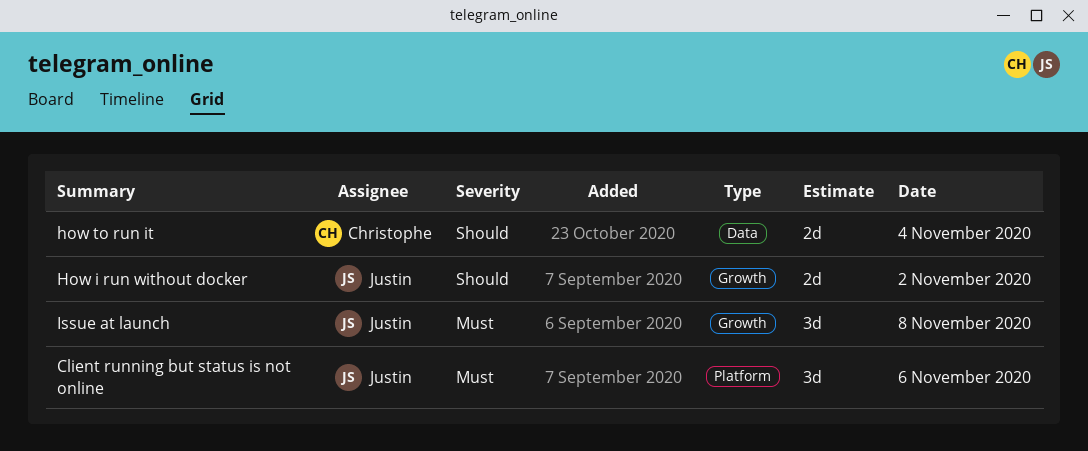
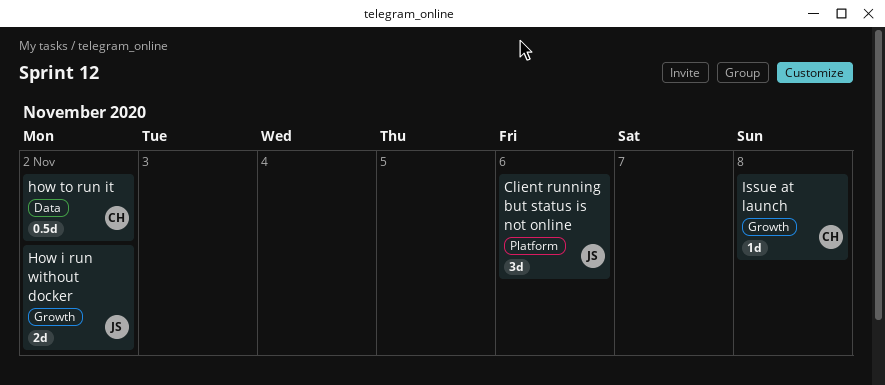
how to run it, estimate: 2d -> 0.5d
how to run it, day: Nov 4 -> Nov 2
Issue at launch, owner: Justin -> Christophe
Issue at launch, estimate: 3d -> 1d

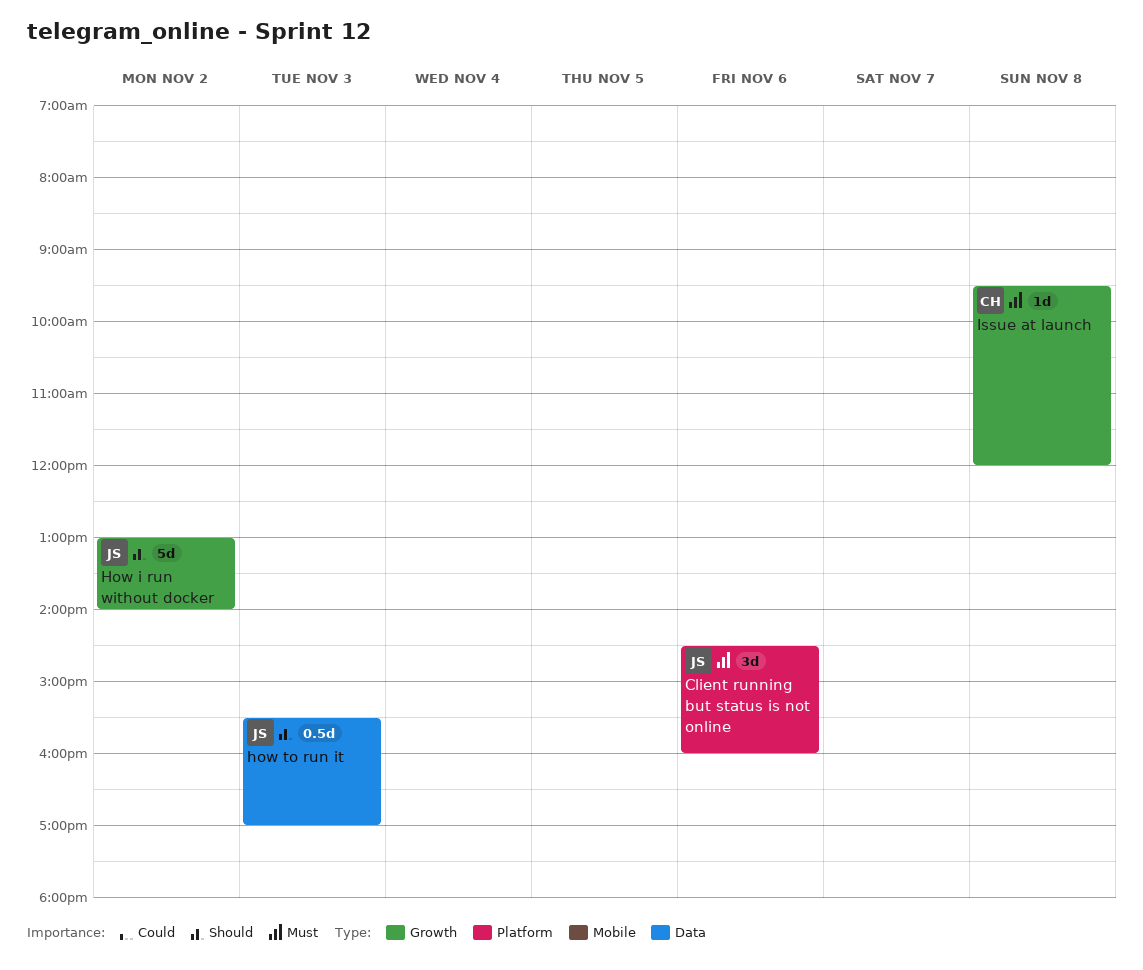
How i run without docker, estimate: 2d -> 5d
how to run it, owner: CH -> JS
how to run it, day: Nov 2 -> Nov 3

